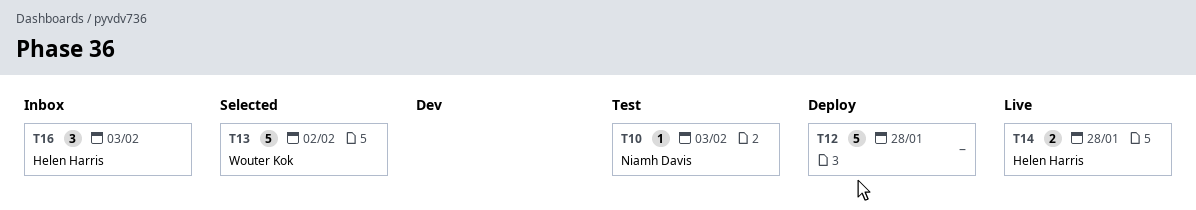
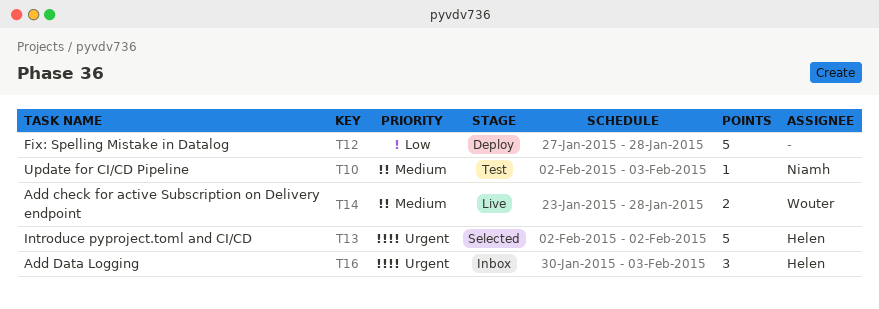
T13, owner: Wouter Kok -> Helen Harris
T14, owner: Helen Harris -> Wouter Kok

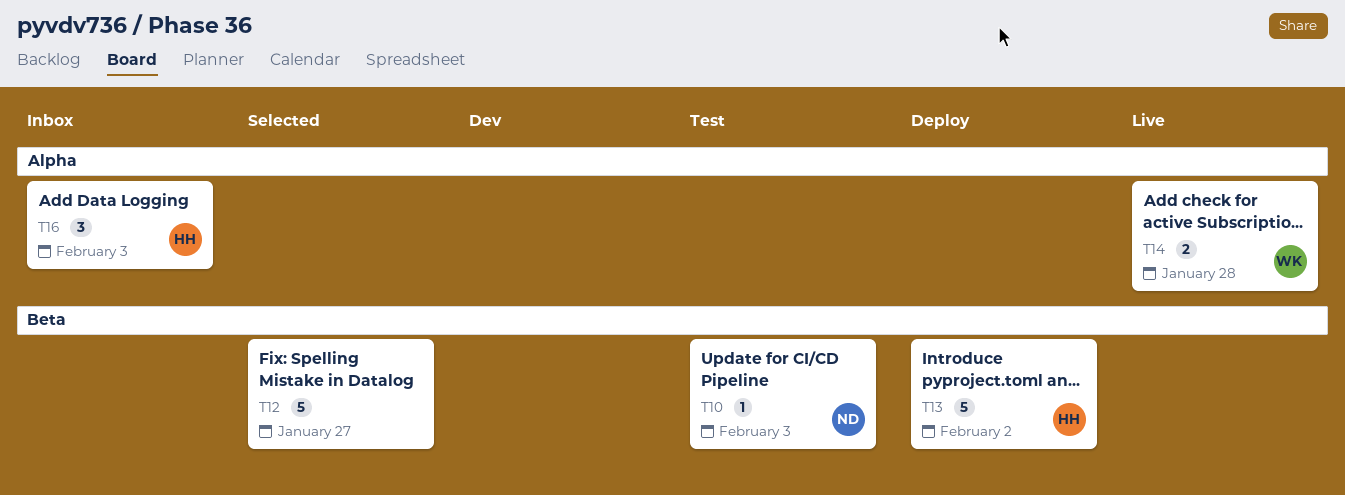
T12, status: Deploy -> Selected
T12, due: Jan 28 -> Jan 27
T13, status: Selected -> Deploy

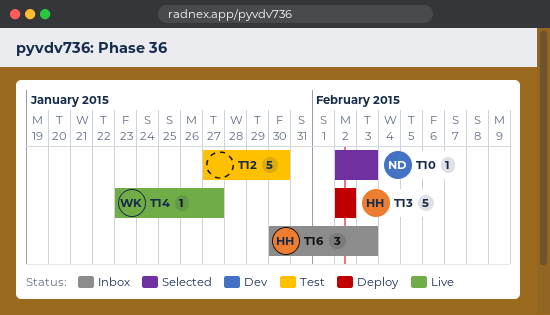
T10, status: Test -> Selected
T12, status: Selected -> Test
T12, due: Jan 27 -> Jan 30
T14, estimate: 2 -> 1
T14, due: Jan 28 -> Jan 27

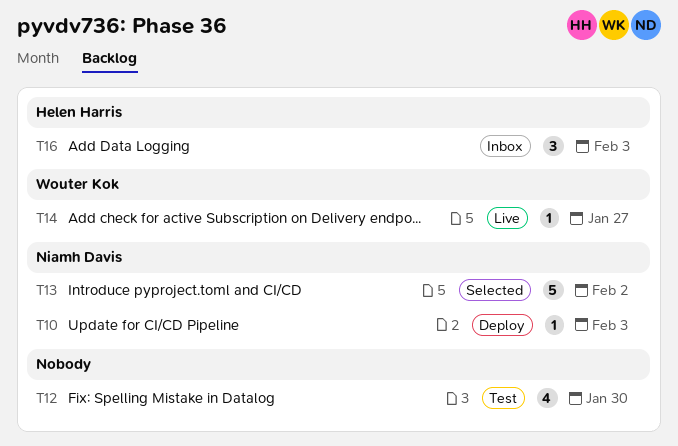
T10, status: Selected -> Deploy
T12, estimate: 5 -> 4
T13, status: Deploy -> Selected
T13, owner: Helen Harris -> Niamh Davis

